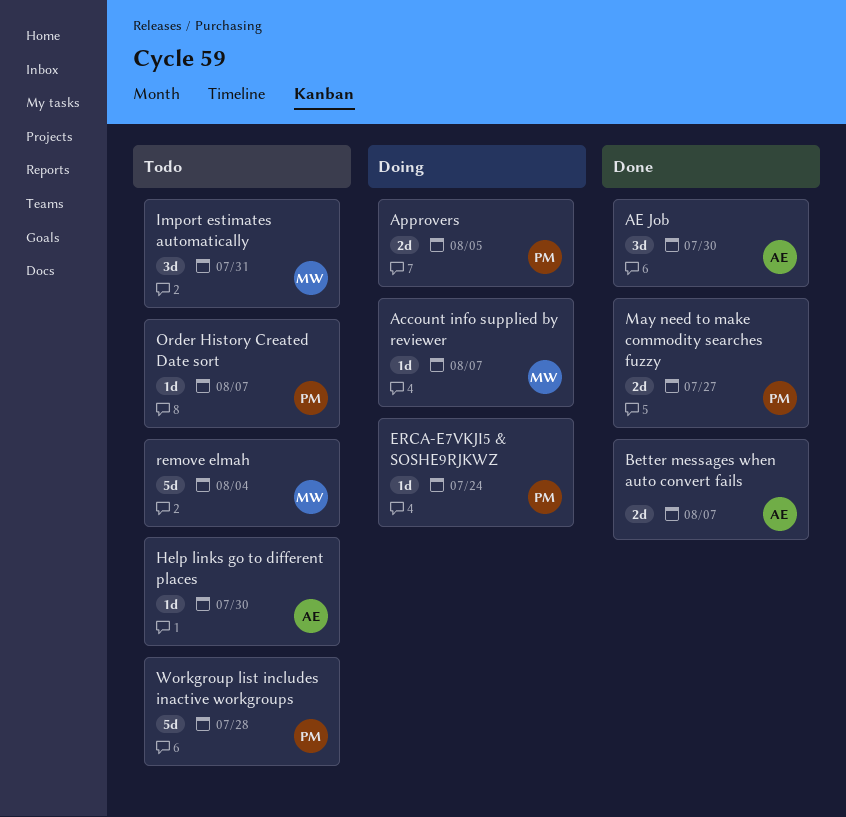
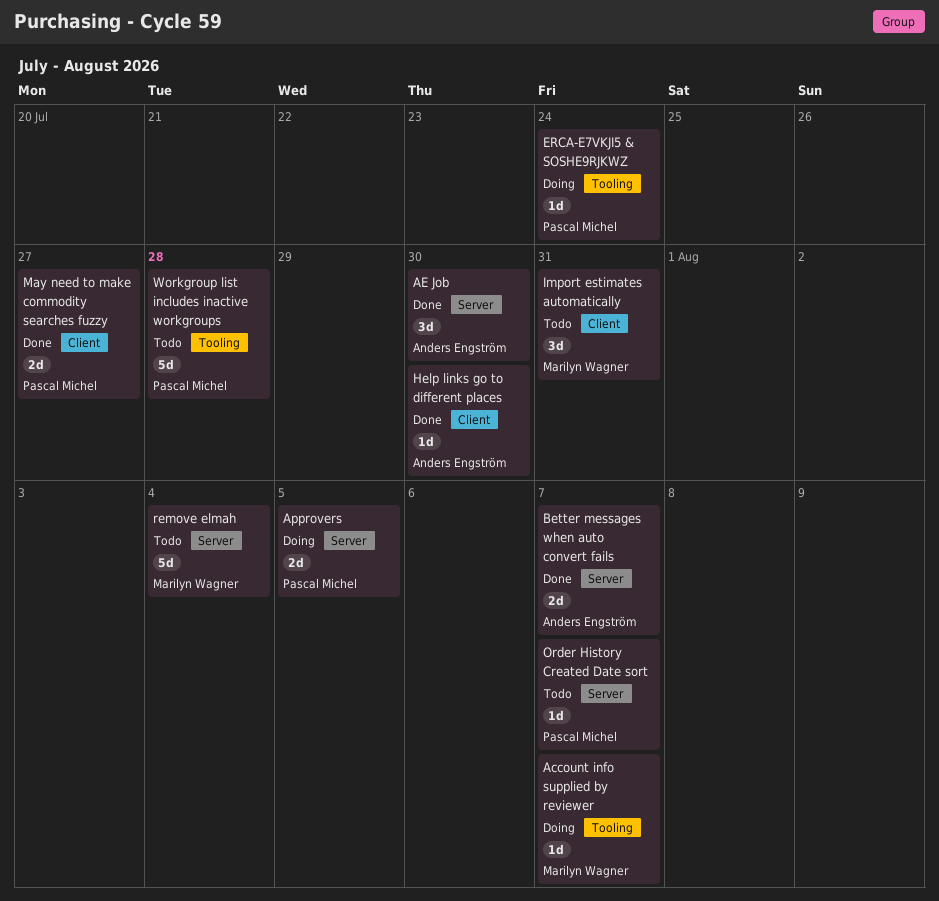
Help links go to different places, status: Todo -> Done

